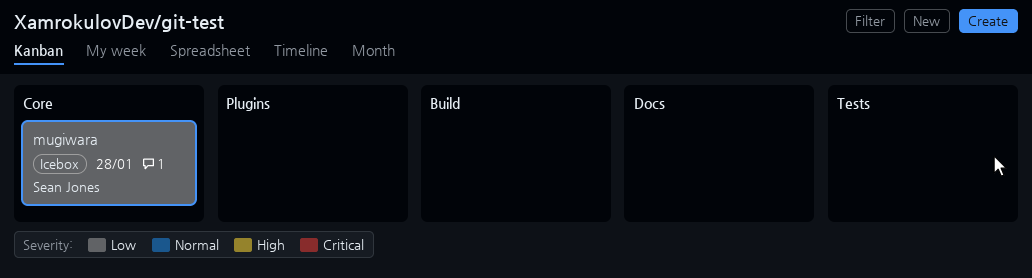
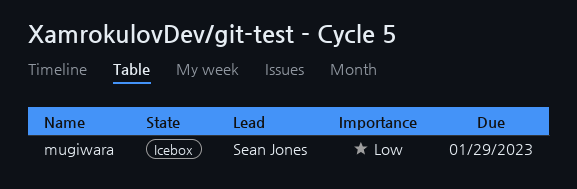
mugiwara, due: Jan 28 -> Jan 29

